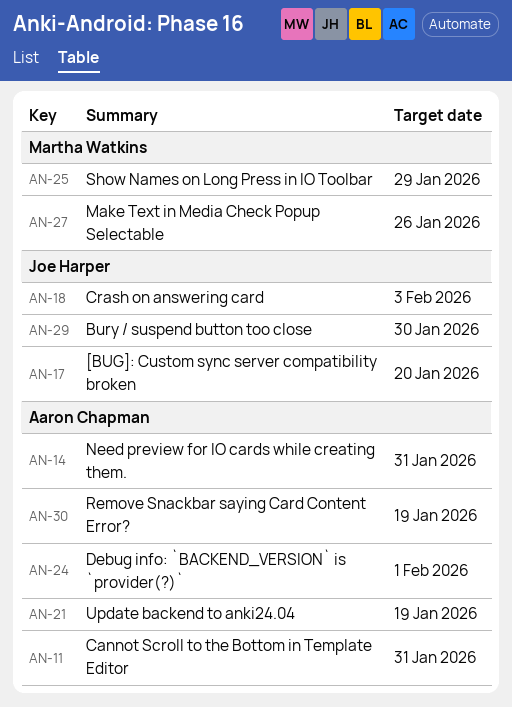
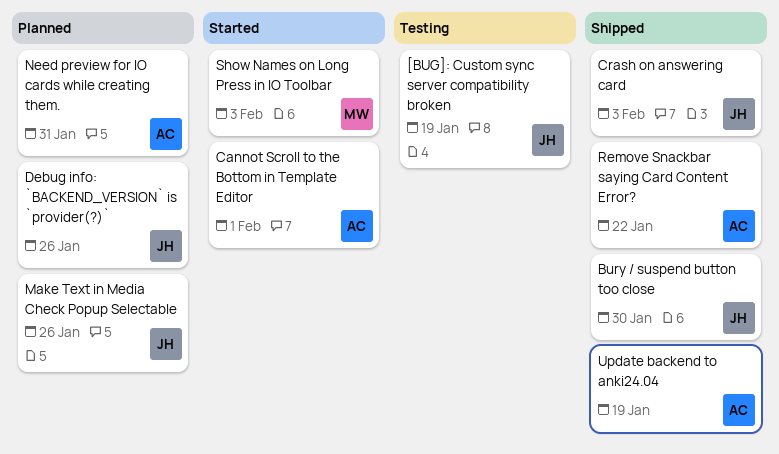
[BUG]: Custom sync server compatibility broken, due: Jan 20 -> Jan 19
Cannot Scroll to the Bottom in Template Editor, due: Jan 31 -> Feb 1
Debug info: `BACKEND_VERSION` is `provider(?)`, owner: Aaron Chapman -> Joe Harper
Debug info: `BACKEND_VERSION` is `provider(?)`, due: Feb 1 -> Jan 26
Make Text in Media Check Popup Selectable, owner: Martha Watkins -> Joe Harper
Remove Snackbar saying Card Content Error?, due: Jan 19 -> Jan 22
Show Names on Long Press in IO Toolbar, due: Jan 29 -> Feb 3

